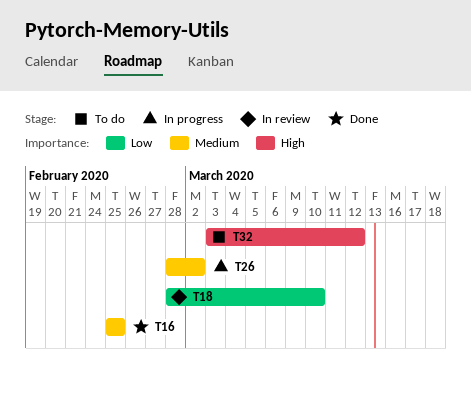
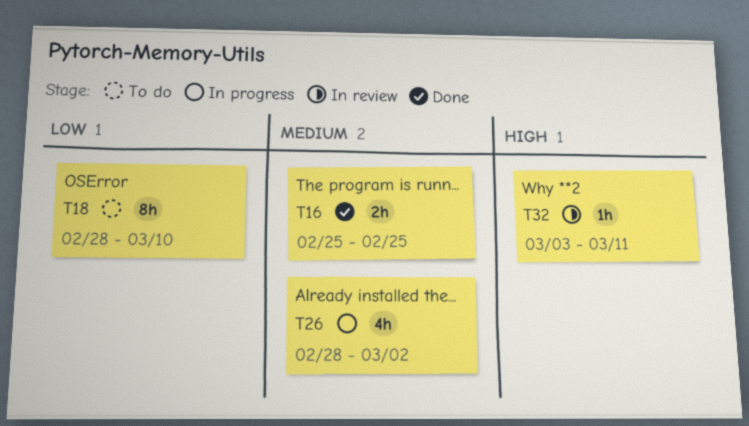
T18, status: In review -> To do
T32, status: To do -> In review
T32, due: Mar 12 -> Mar 11

